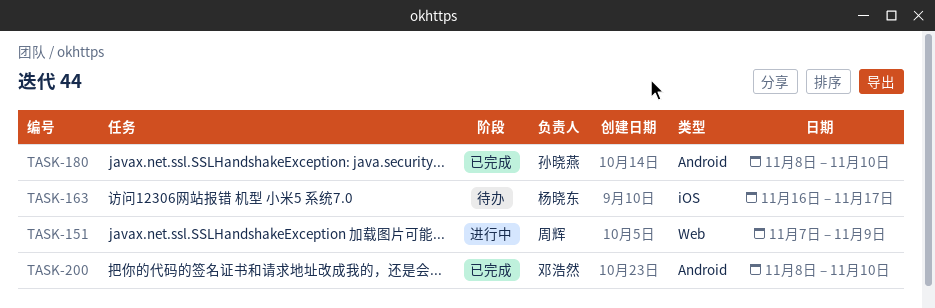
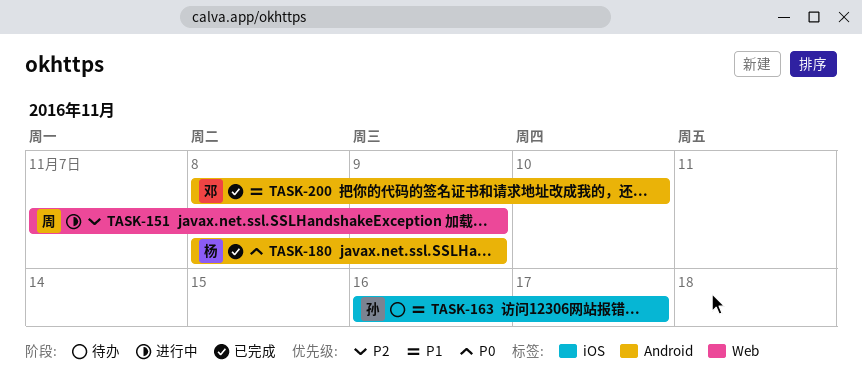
TASK-163, owner: 杨晓东 -> 孙晓燕
TASK-180, owner: 孙晓燕 -> 杨晓东
TASK-180, due: Nov 10 -> Nov 9

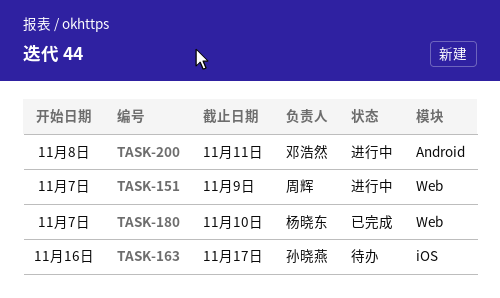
TASK-180, label: Android -> Web
TASK-180, start: Nov 8 -> Nov 7
TASK-180, due: Nov 9 -> Nov 10
TASK-200, status: 已完成 -> 进行中
TASK-200, due: Nov 10 -> Nov 11

